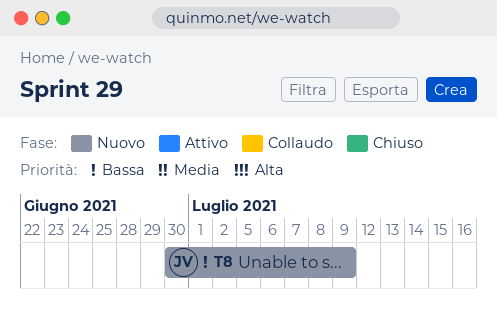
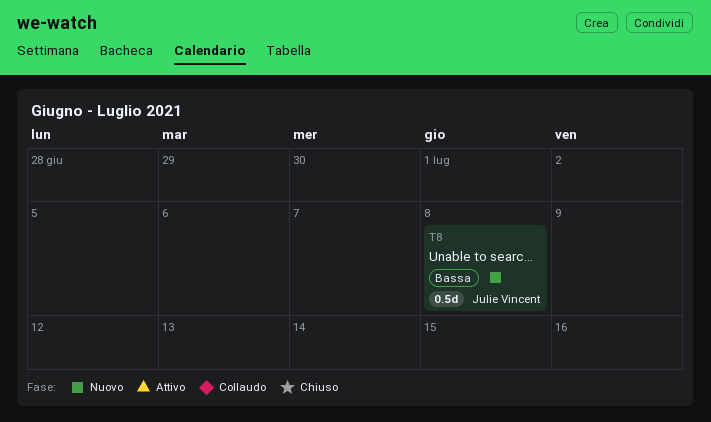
T8, due: Jul 9 -> Jul 8

